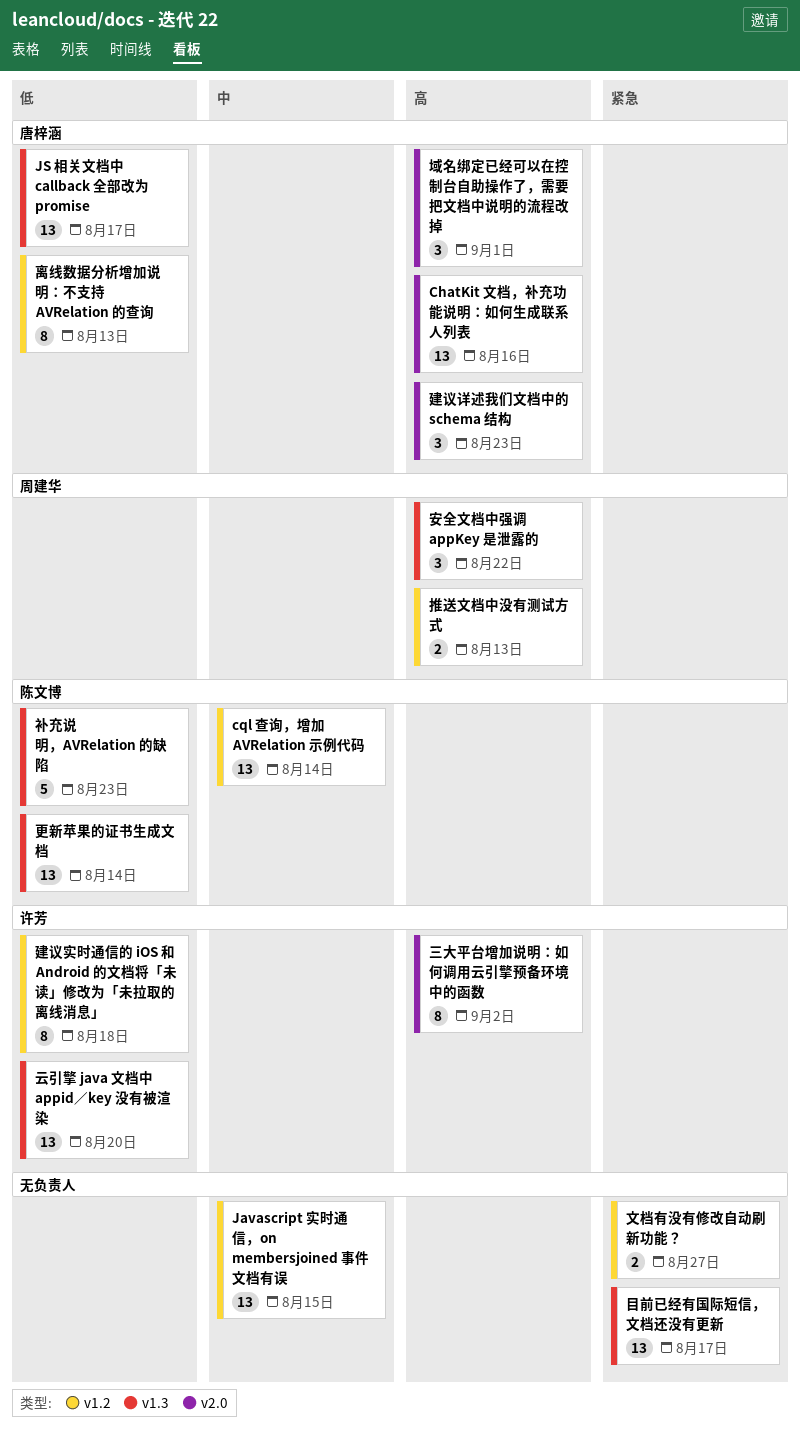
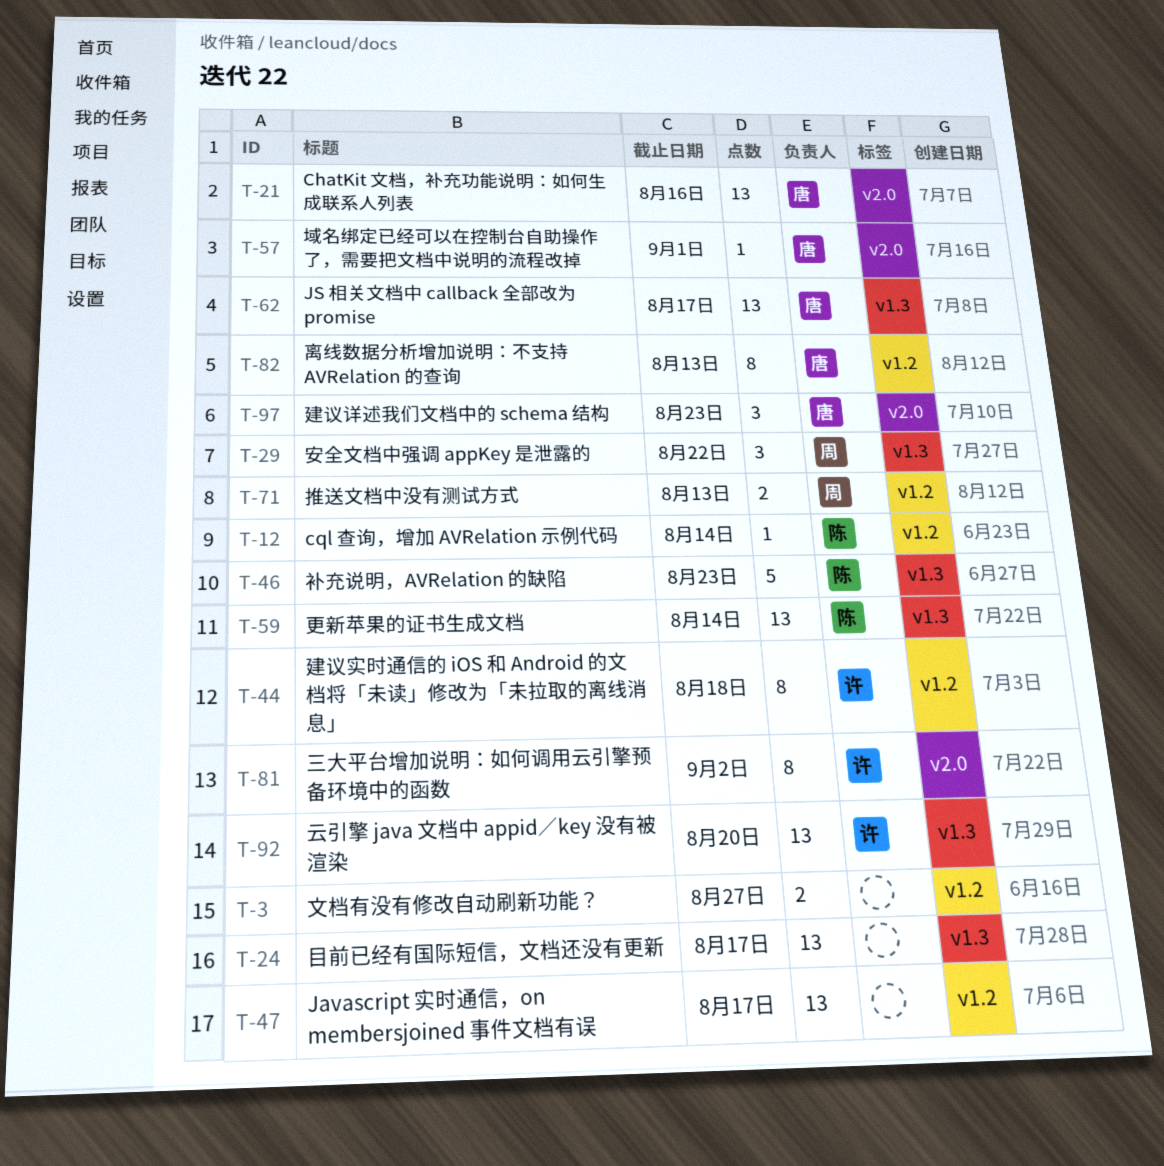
cql 查询，增加 AVRelation 示例代码, estimate: 13 -> 1
Javascript 实时通信，on membersjoined 事件文档有误, due: Aug 15 -> Aug 17
域名绑定已经可以在控制台自助操作了，需要把文档中说明的流程改掉, estimate: 3 -> 1

